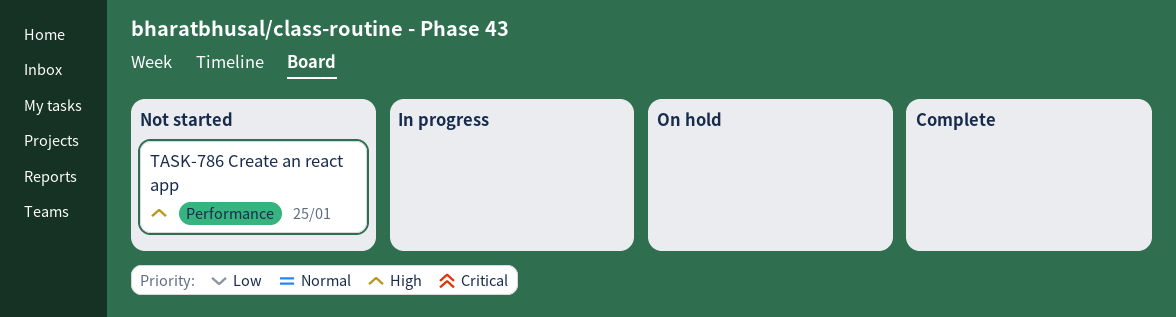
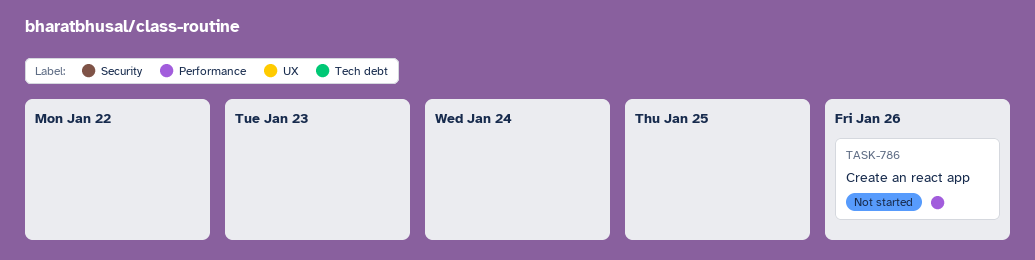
TASK-786, due: Jan 25 -> Jan 26

